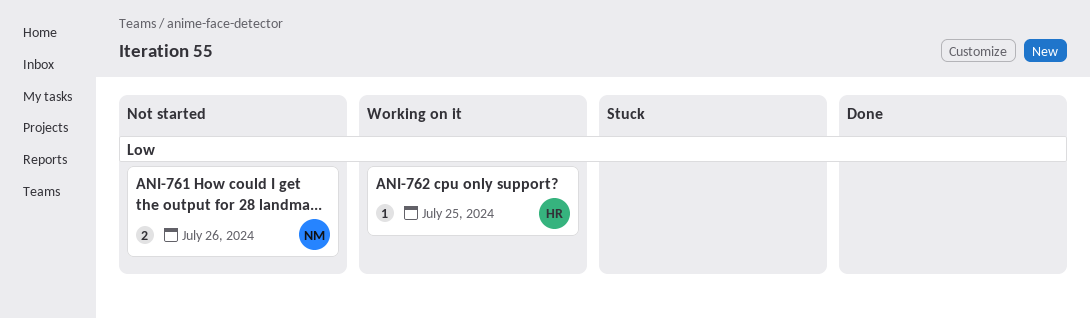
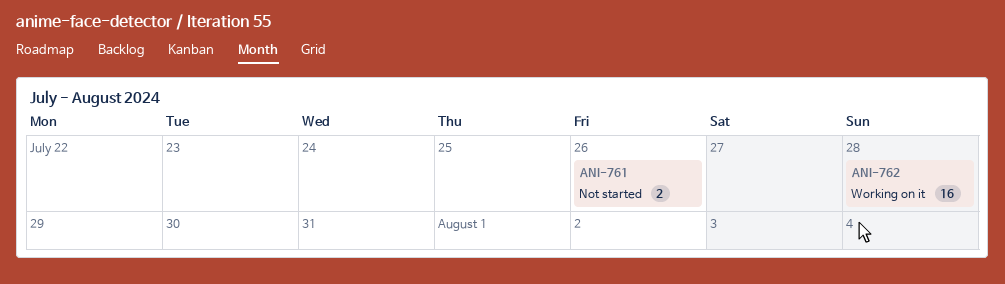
ANI-762, estimate: 1 -> 16
ANI-762, due: Jul 25 -> Jul 28

